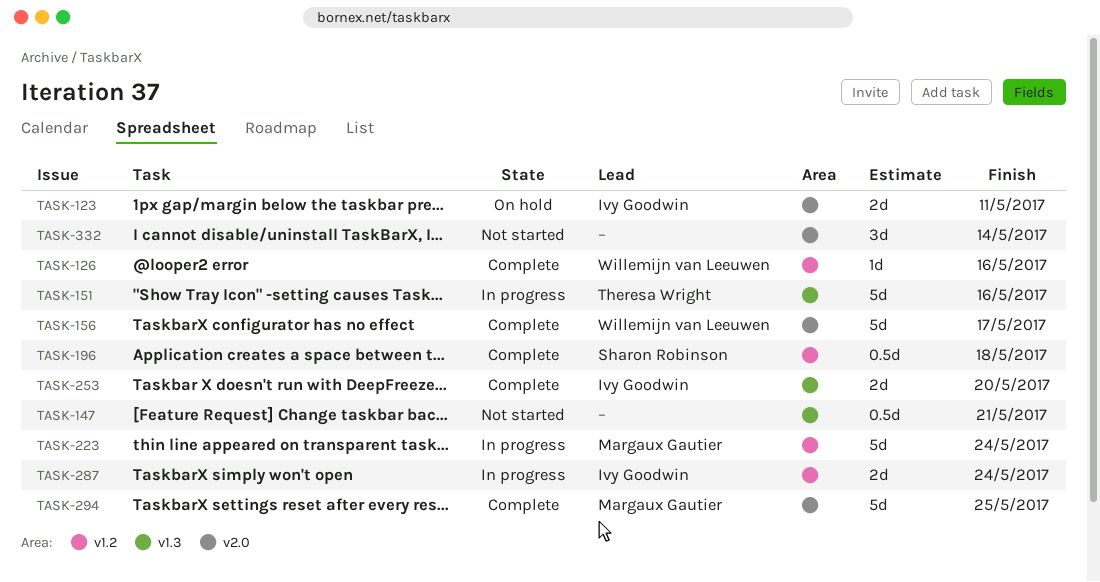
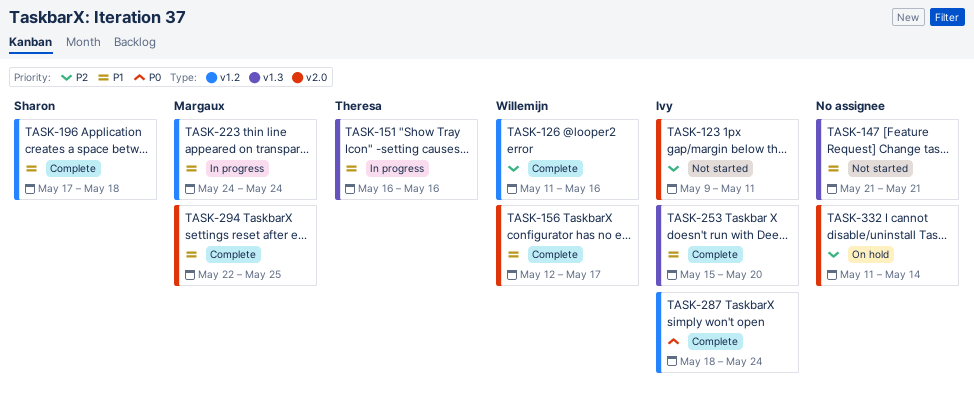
TASK-123, status: On hold -> Not started
TASK-287, status: In progress -> Complete
TASK-332, status: Not started -> On hold

